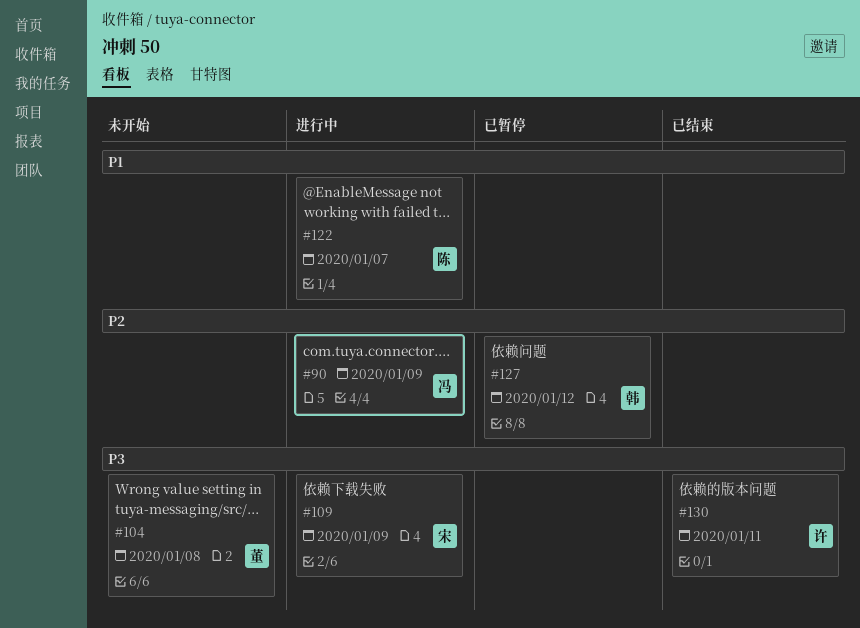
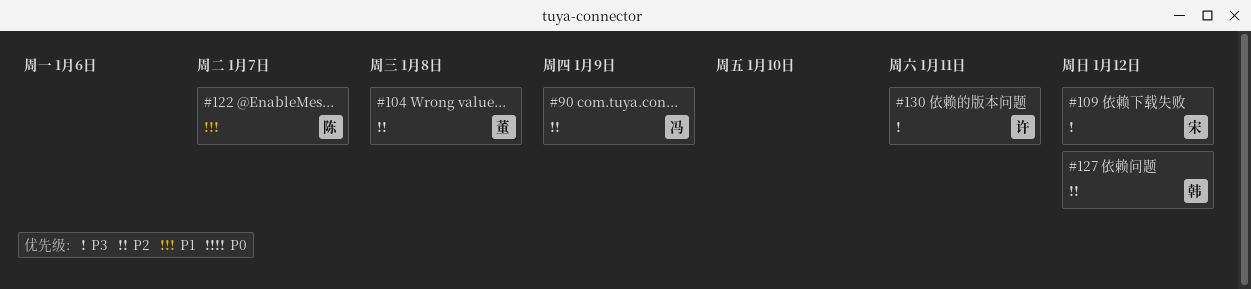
#104, priority: P3 -> P2
#109, due: Jan 9 -> Jan 12

